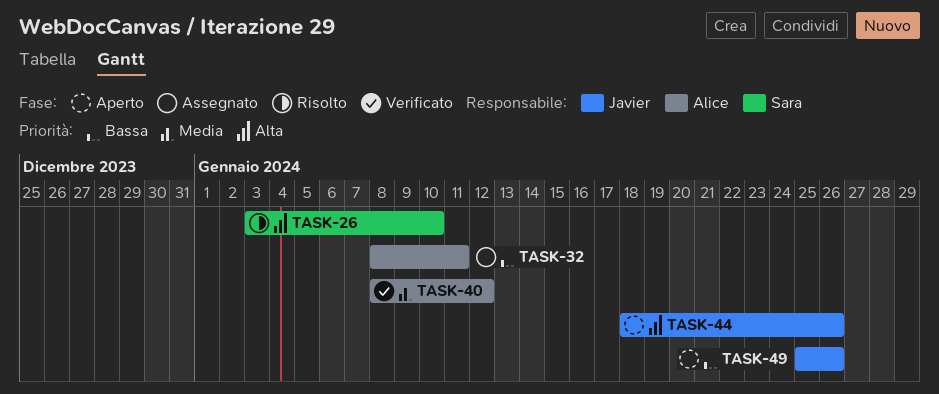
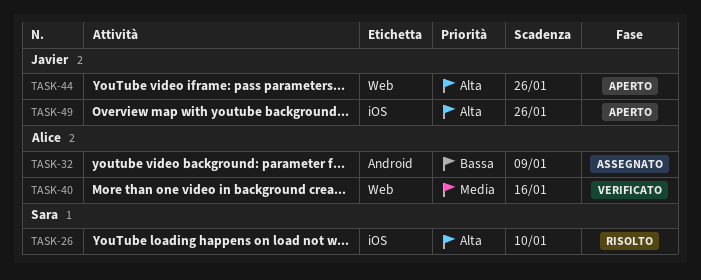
TASK-32, due: Jan 11 -> Jan 9
TASK-40, due: Jan 12 -> Jan 16
TASK-49, priority: Bassa -> Alta

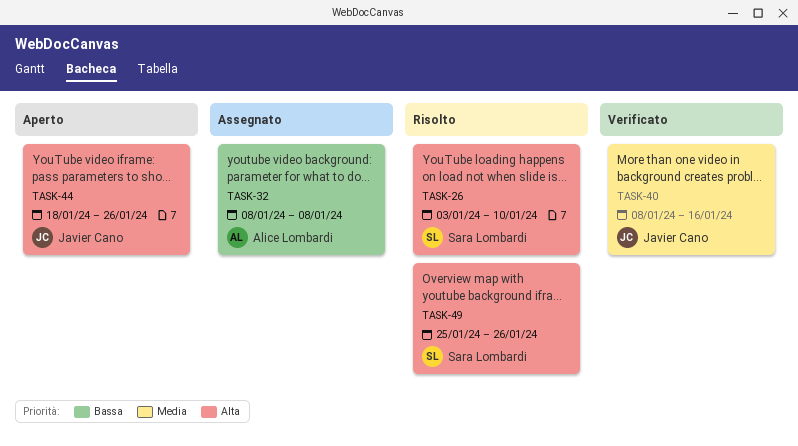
TASK-32, due: Jan 9 -> Jan 8
TASK-40, owner: Alice Lombardi -> Javier Cano
TASK-49, status: Aperto -> Risolto
TASK-49, owner: Javier Cano -> Sara Lombardi

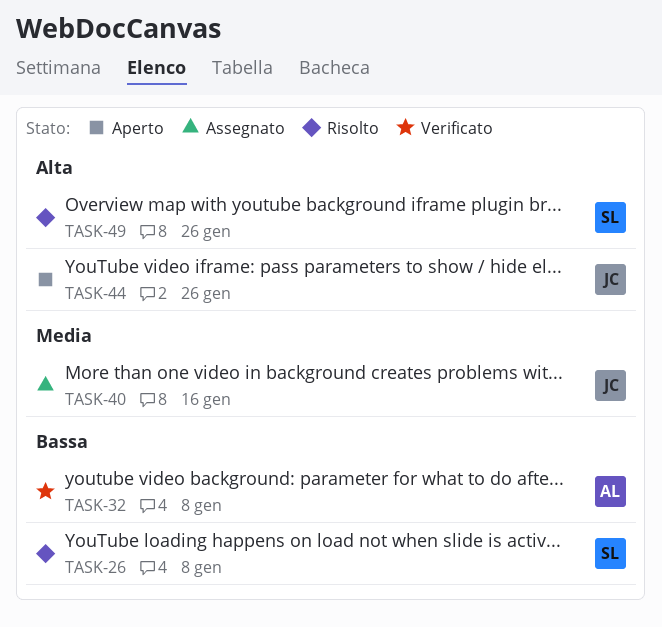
TASK-26, priority: Alta -> Bassa
TASK-26, due: Jan 10 -> Jan 8
TASK-32, status: Assegnato -> Verificato
TASK-40, status: Verificato -> Assegnato

